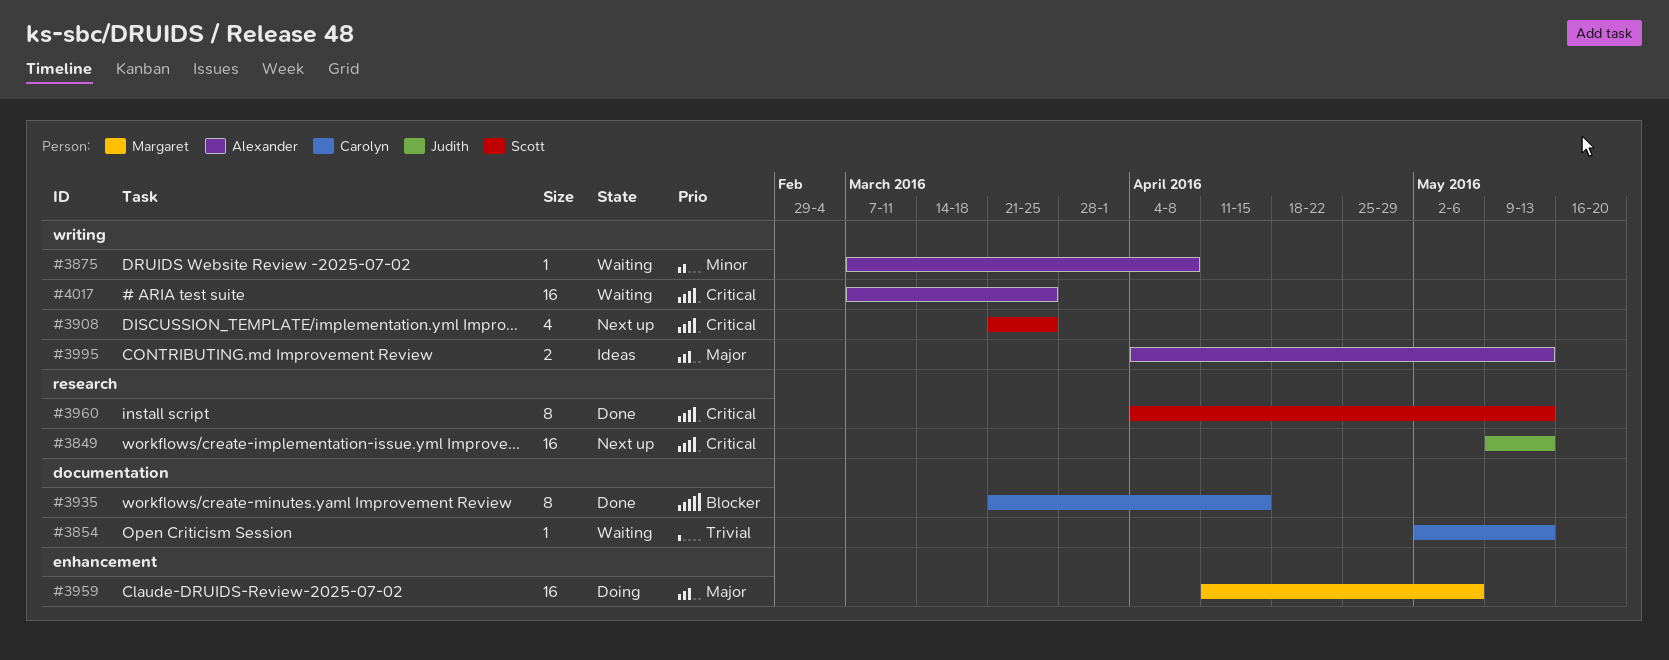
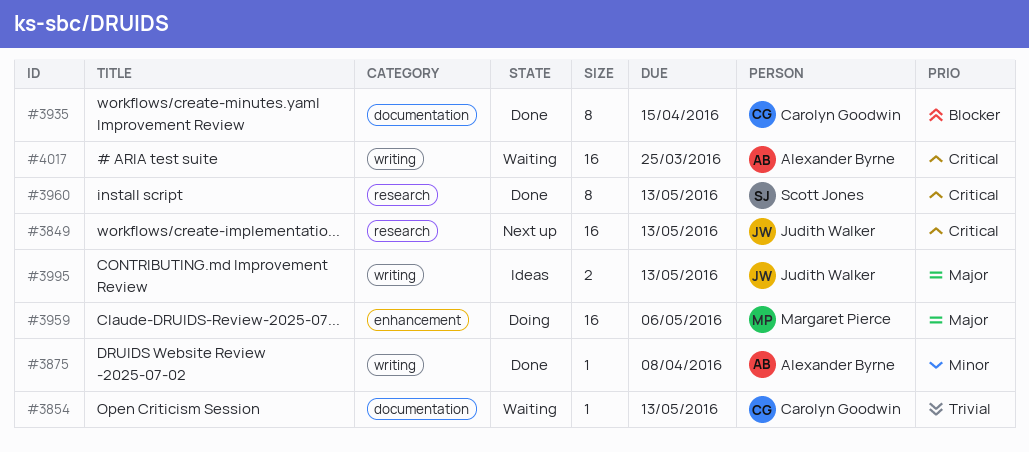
#3875, status: Waiting -> Done
#3908: present -> none
#3995, owner: Alexander Byrne -> Judith Walker

